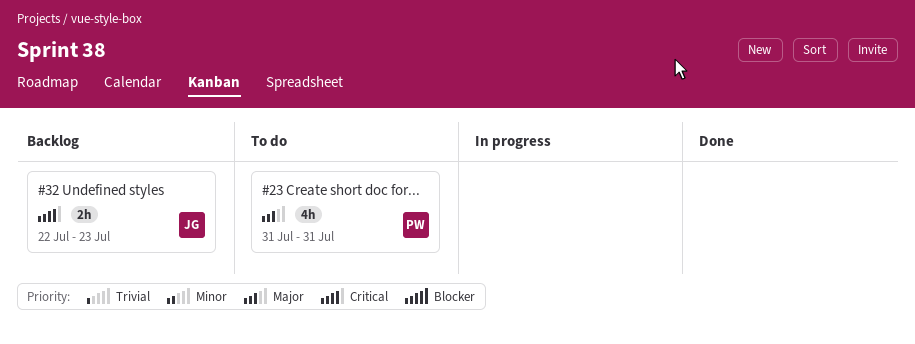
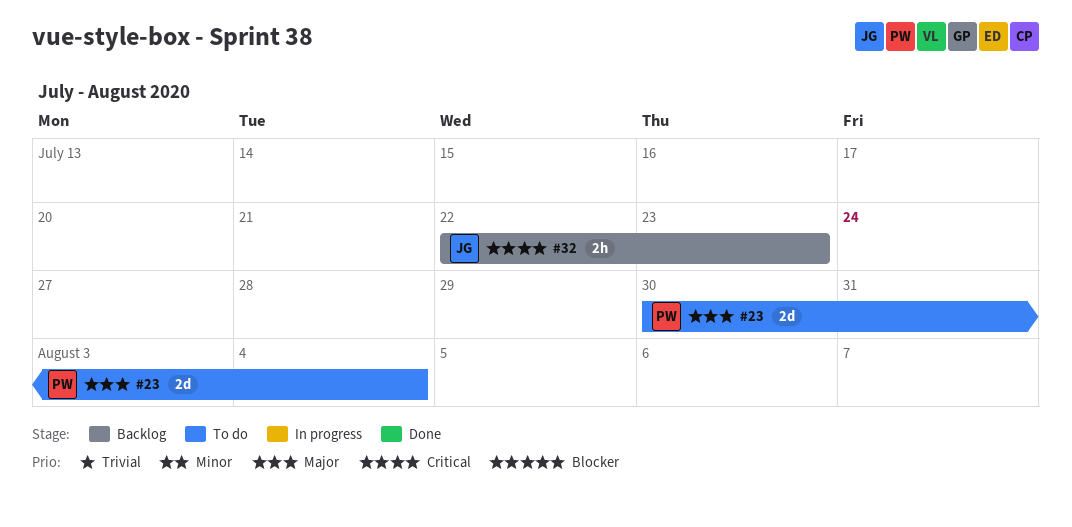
#23, estimate: 4h -> 2d
#23, start: Jul 31 -> Jul 30
#23, due: Jul 31 -> Aug 4

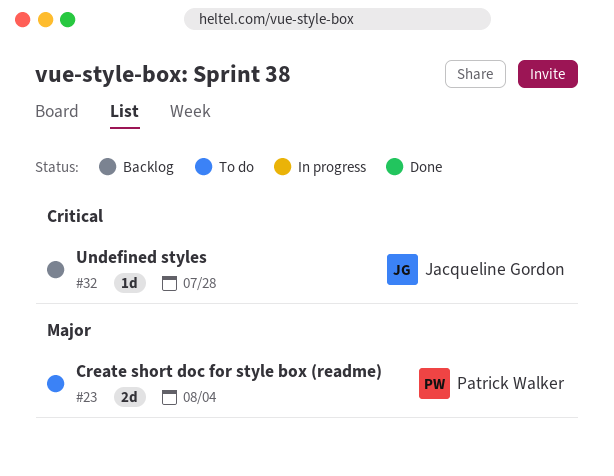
#32, estimate: 2h -> 1d
#32, due: Jul 23 -> Jul 28

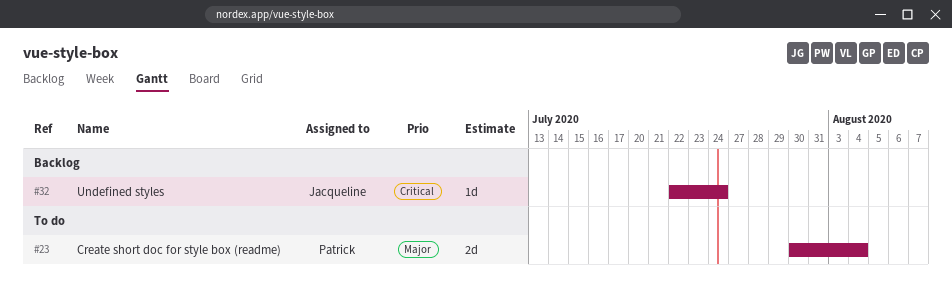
#32, due: Jul 28 -> Jul 24

